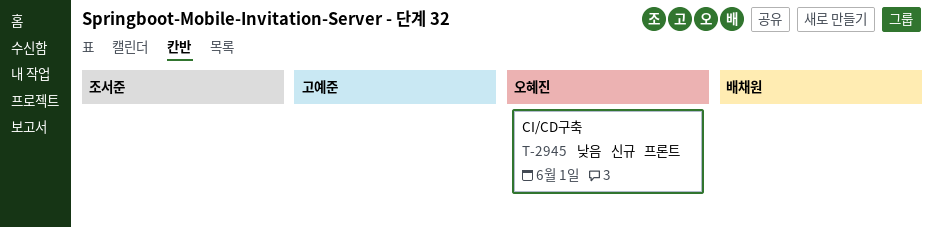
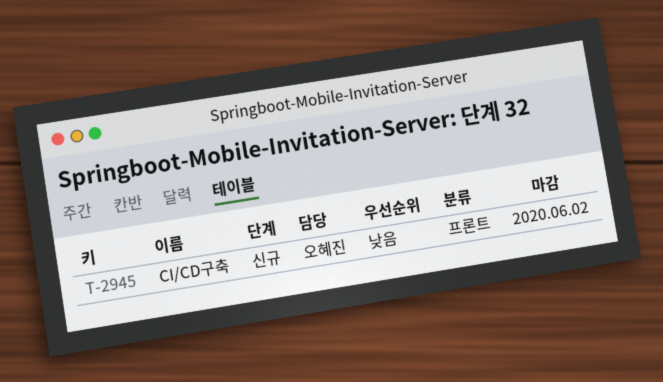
T-2945, due: Jun 1 -> Jun 2

